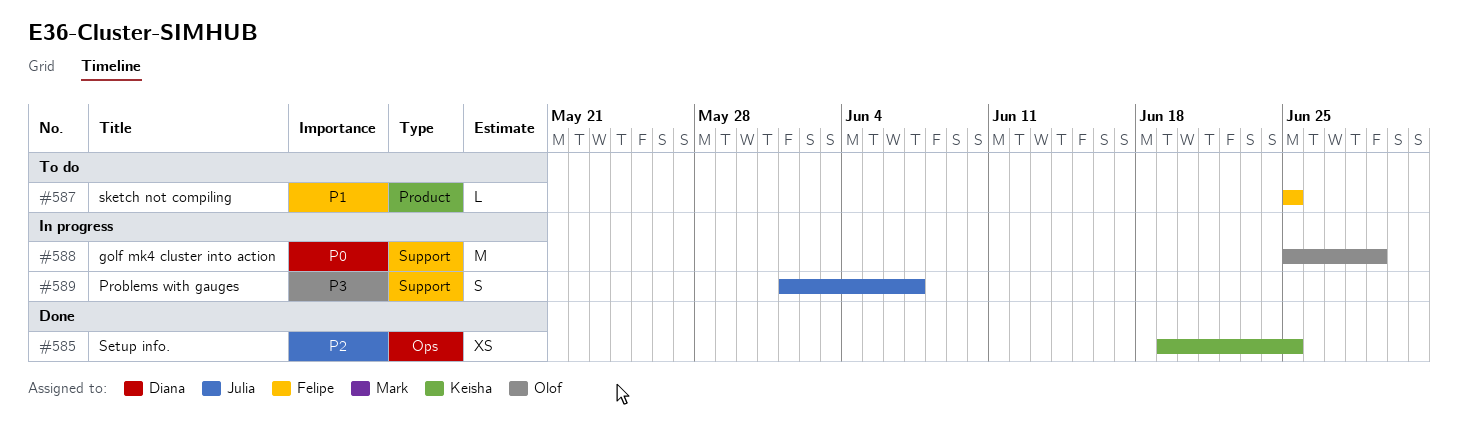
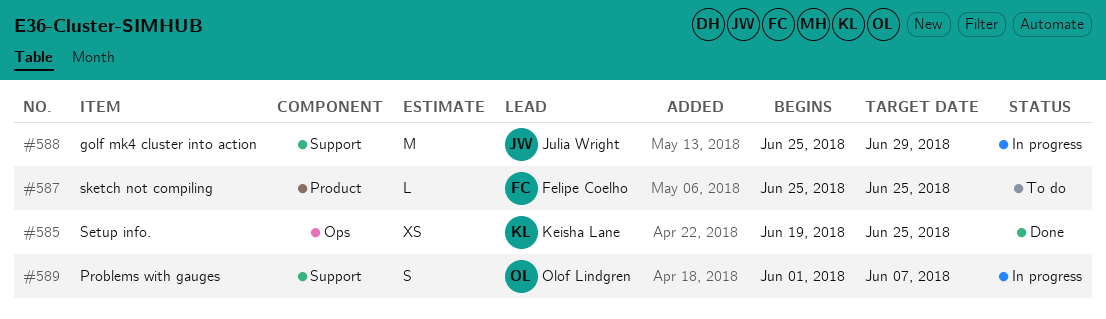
#588, owner: Olof Lindgren -> Julia Wright
#589, owner: Julia Wright -> Olof Lindgren

